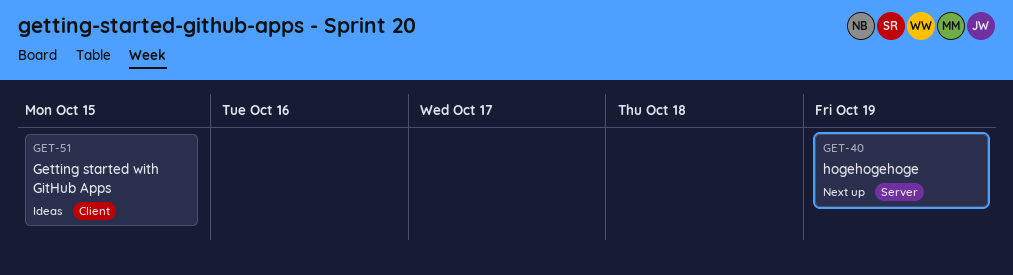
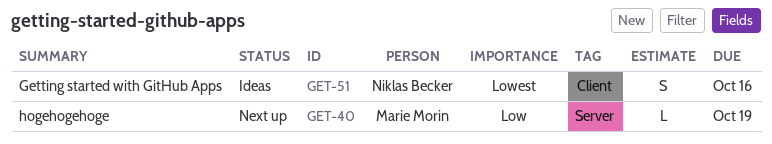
GET-51, due: Oct 15 -> Oct 16

